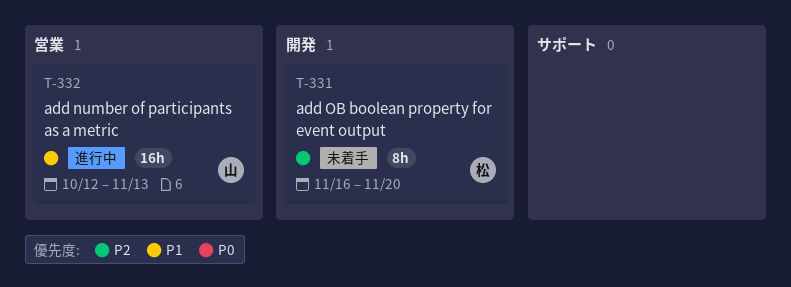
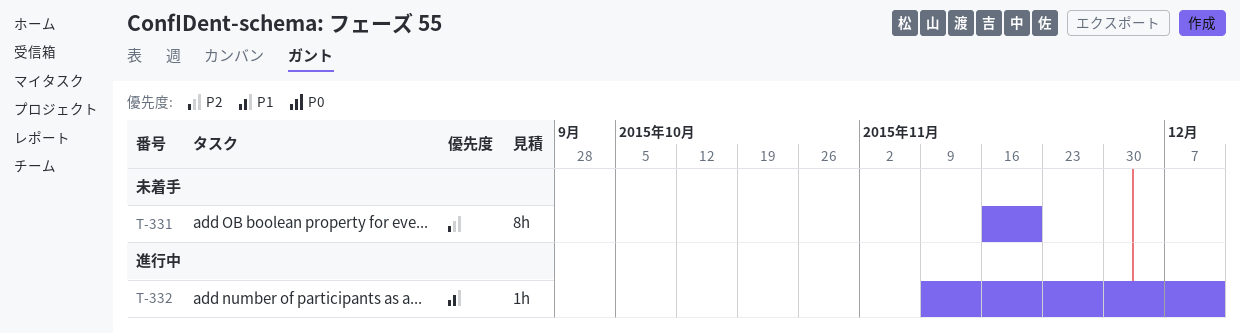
T-332, estimate: 16h -> 1h
T-332, start: Oct 12 -> Nov 9
T-332, due: Nov 13 -> Dec 11

